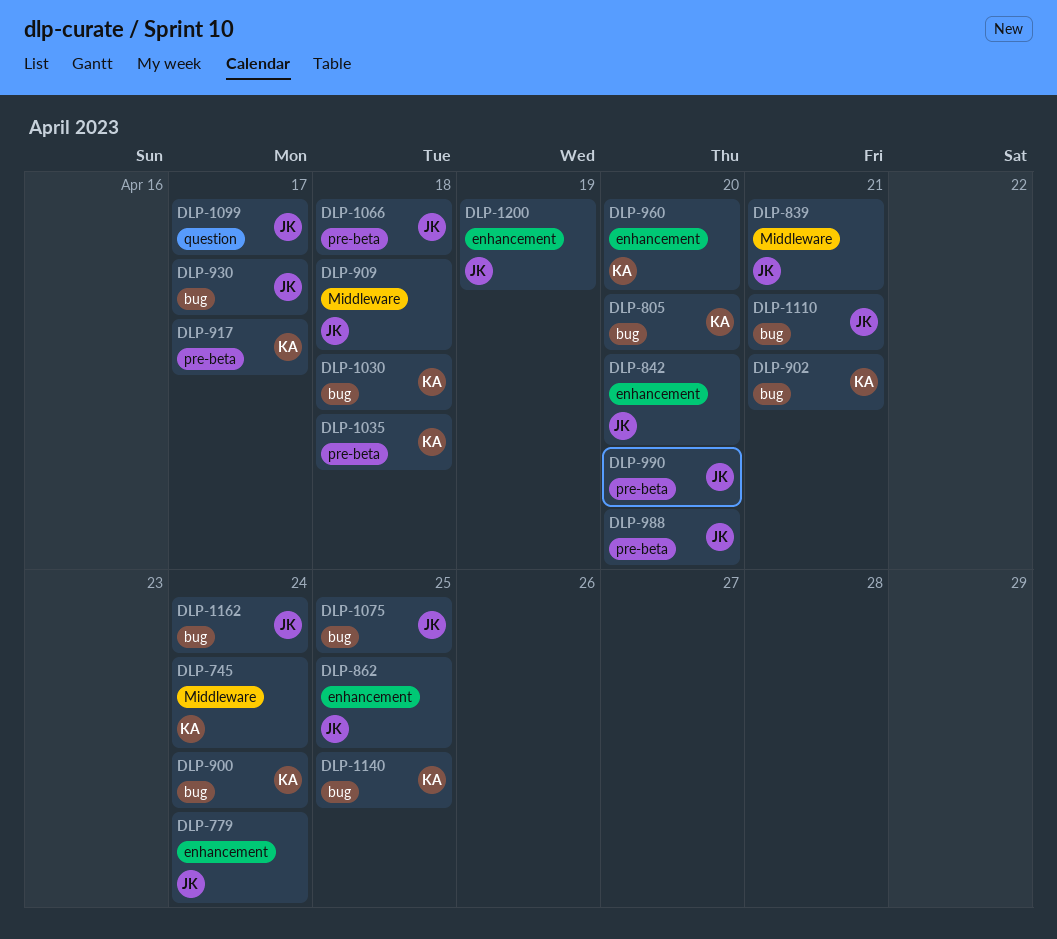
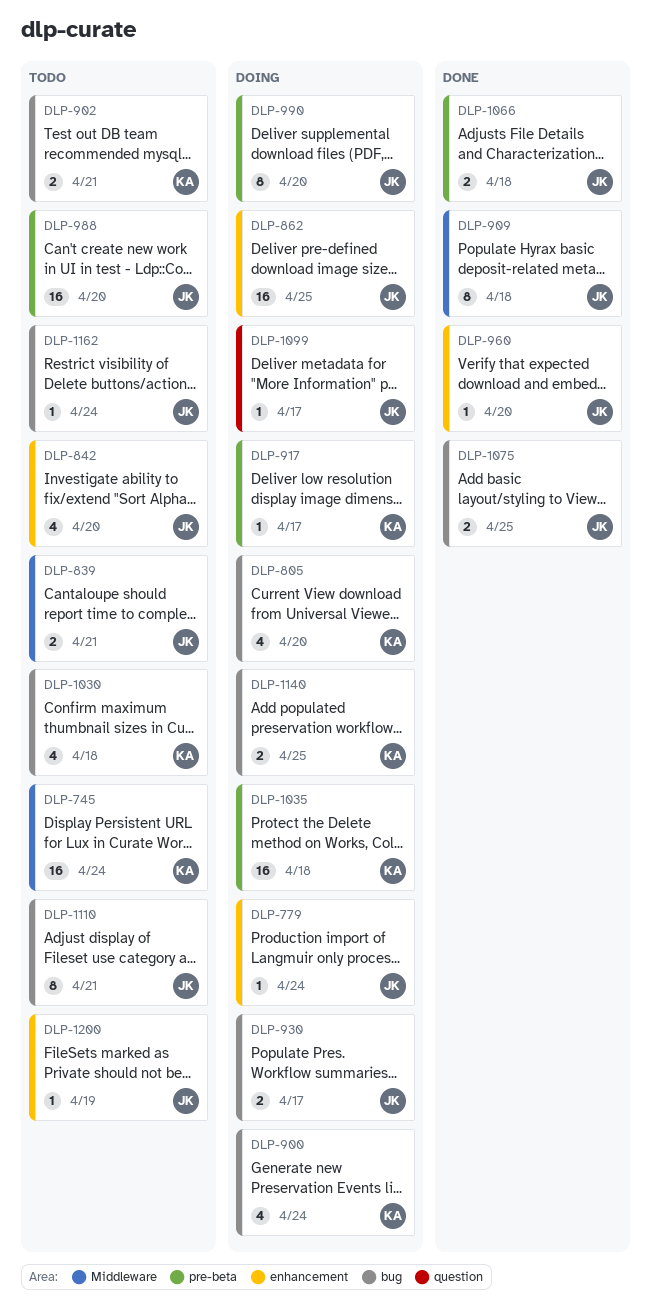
DLP-960, owner: KA -> JK

